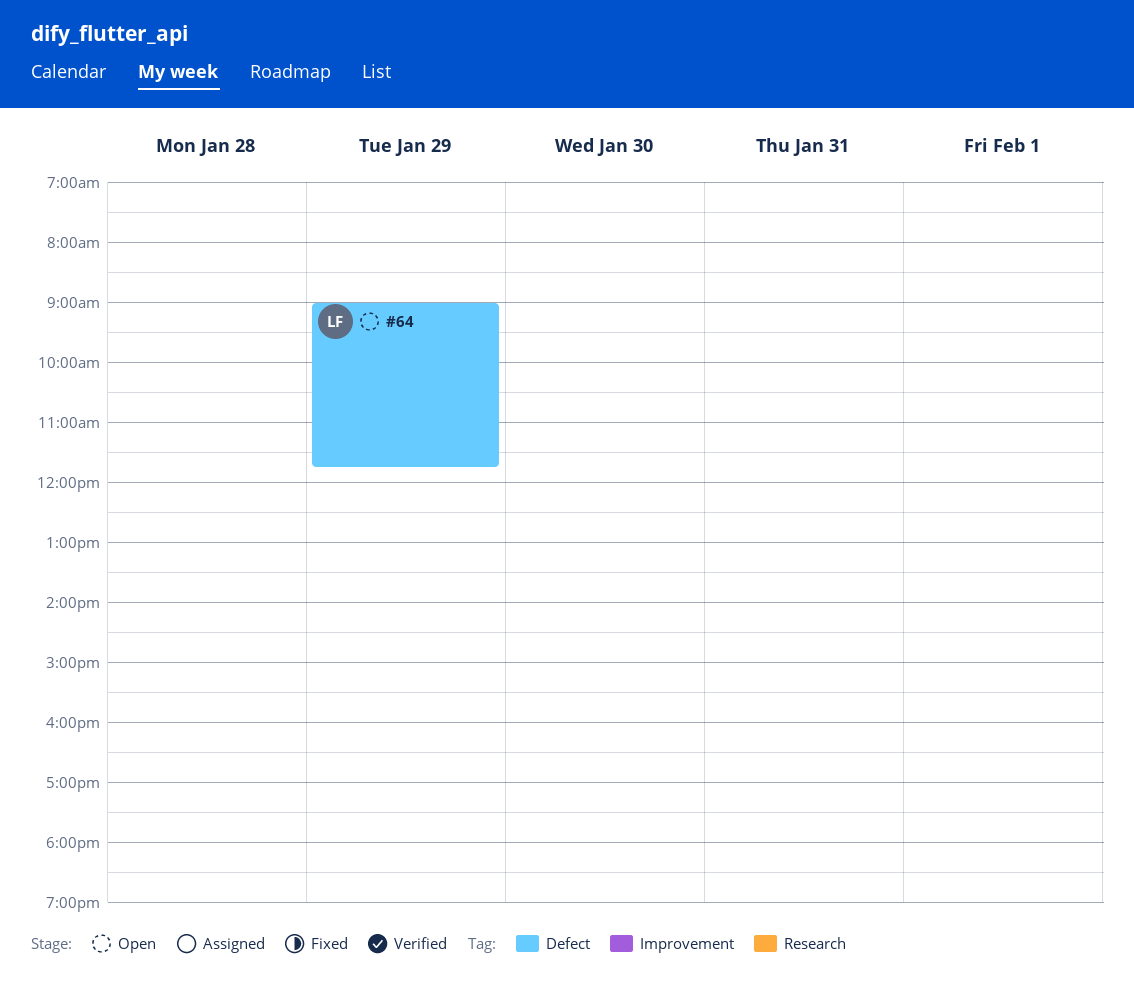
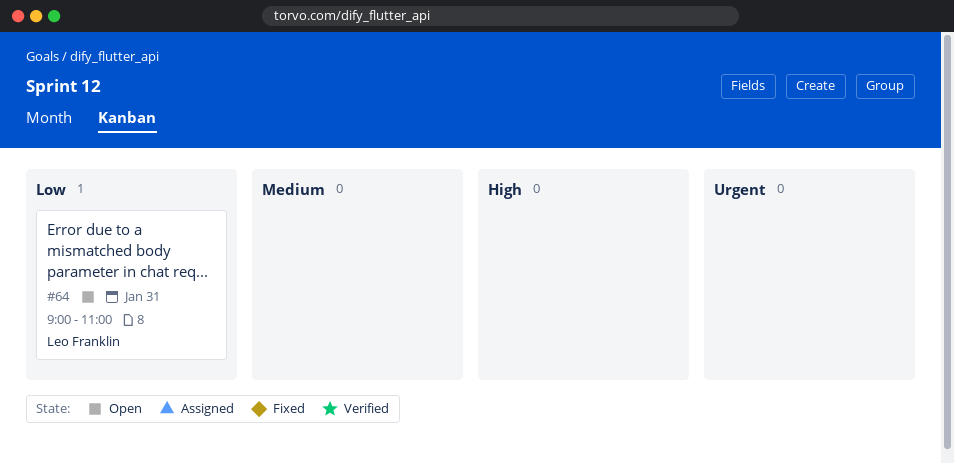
#64, day: Jan 29 -> Jan 31
#64, ends: 11:45 -> 11:00

